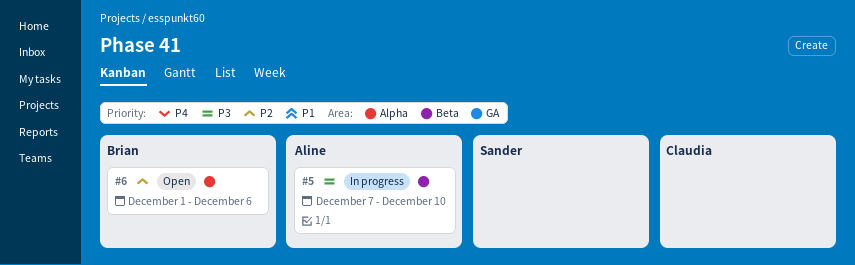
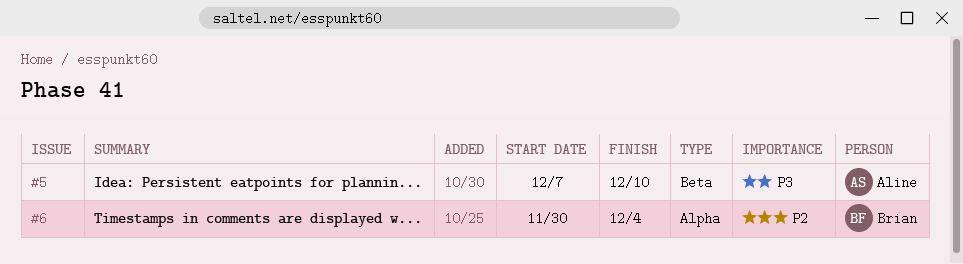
#6, start: Dec 1 -> Nov 30
#6, due: Dec 6 -> Dec 4

